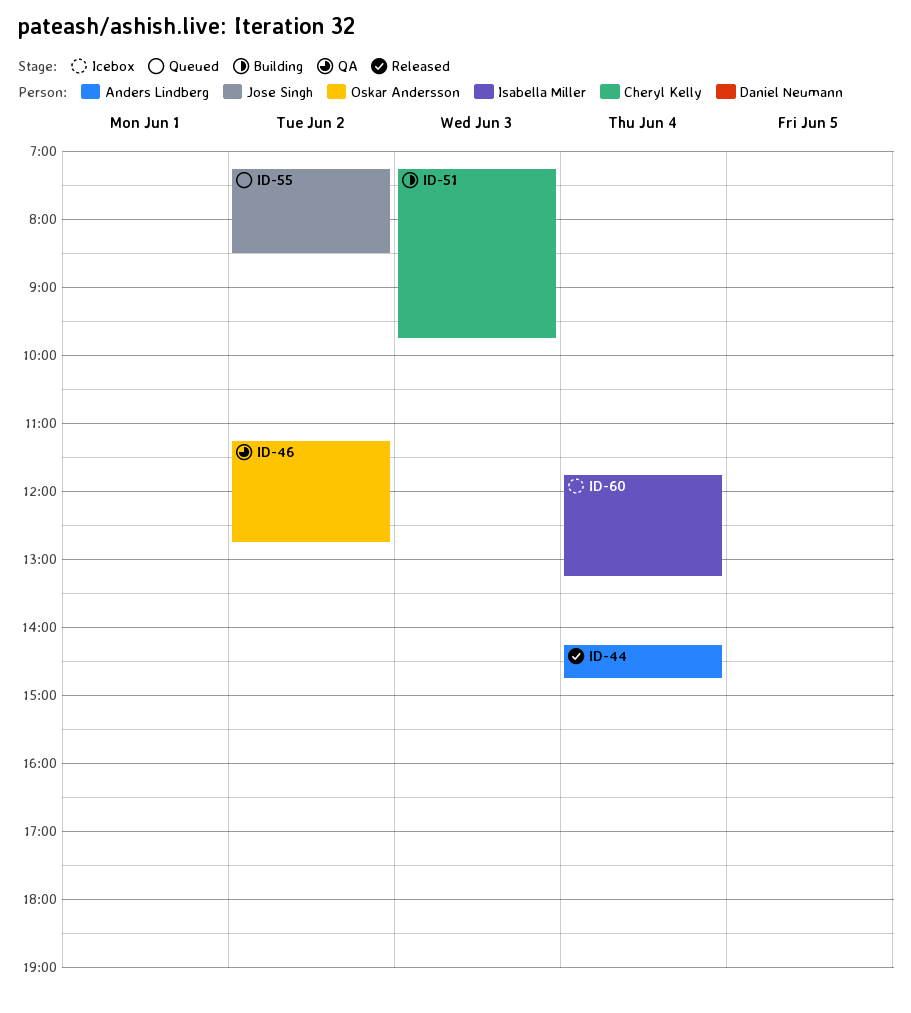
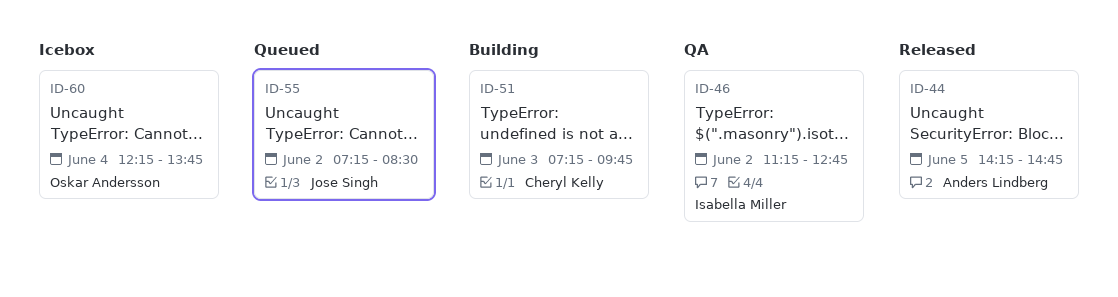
ID-44, day: Jun 4 -> Jun 5
ID-46, owner: Oskar Andersson -> Isabella Miller
ID-60, owner: Isabella Miller -> Oskar Andersson
ID-60, begins: 11:45 -> 12:15
ID-60, ends: 13:15 -> 13:45

